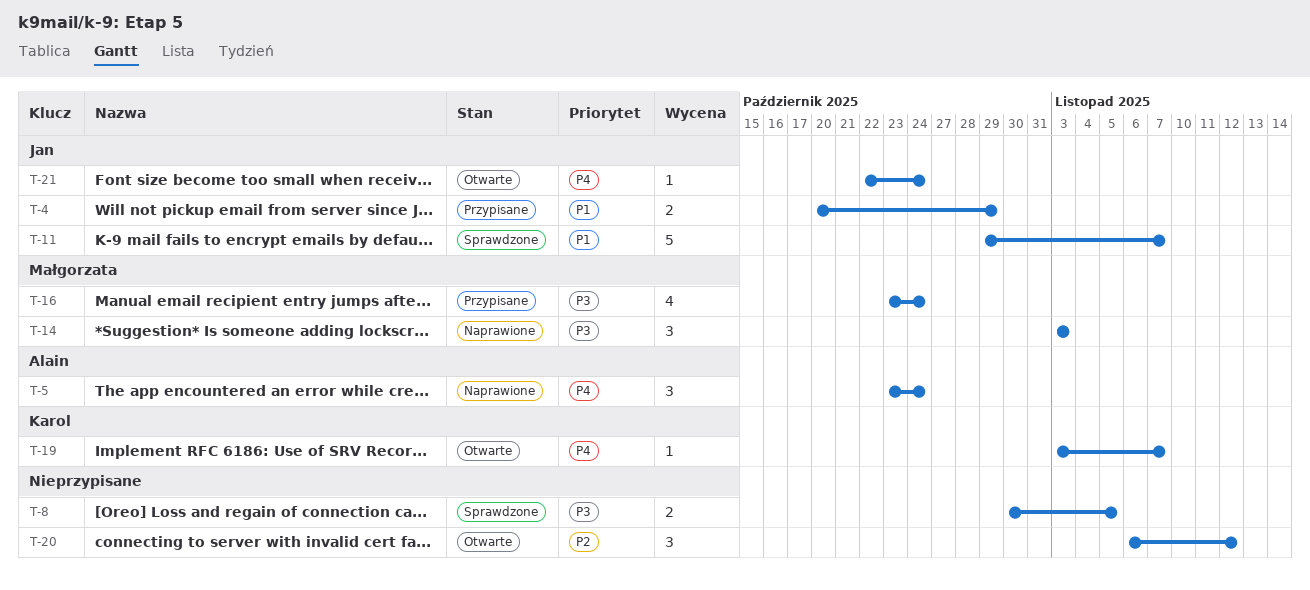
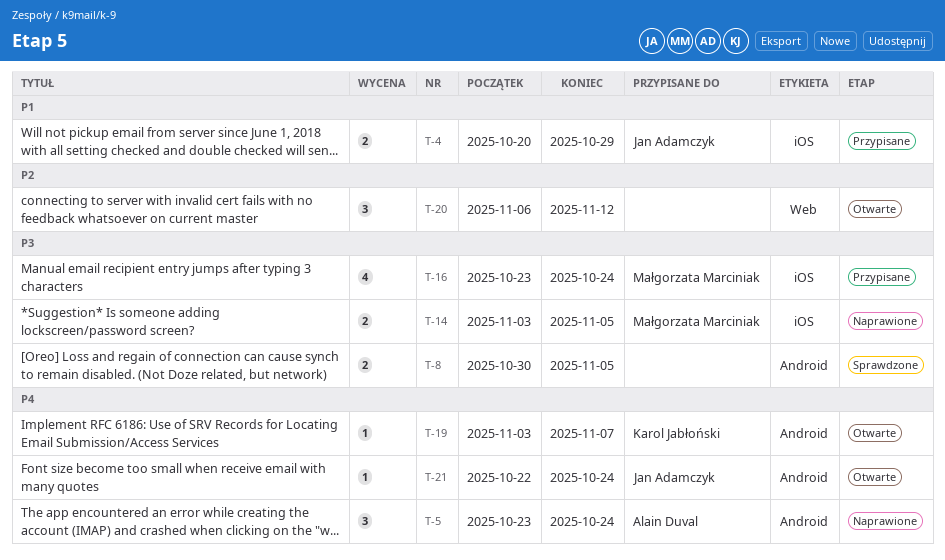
T-11: present -> none
T-14, estimate: 3 -> 2
T-14, due: Nov 3 -> Nov 5

